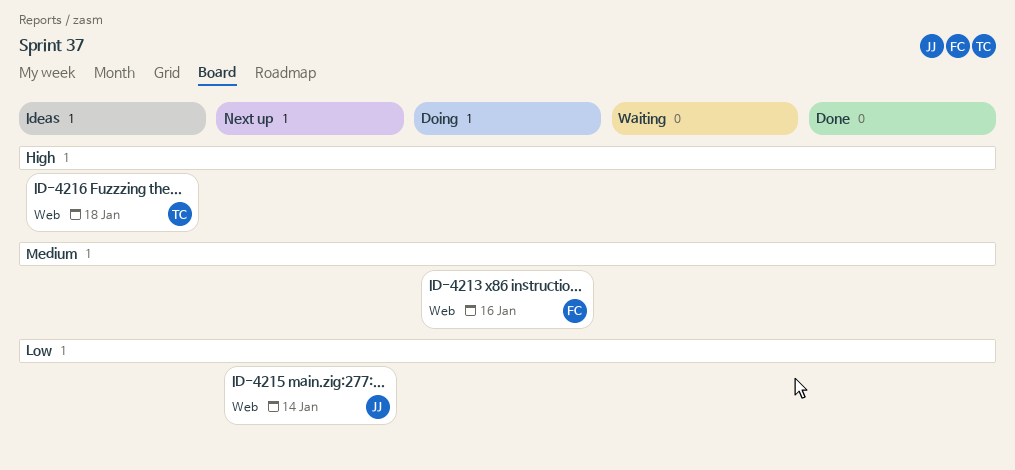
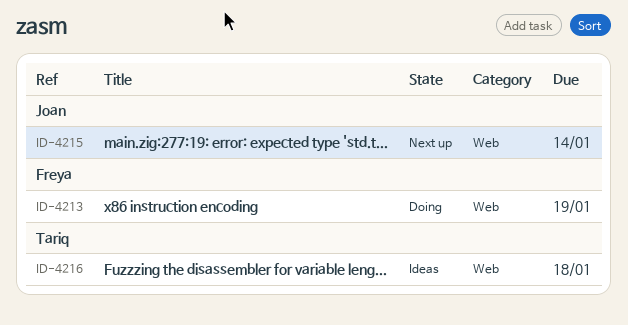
ID-4213, due: Jan 16 -> Jan 19

